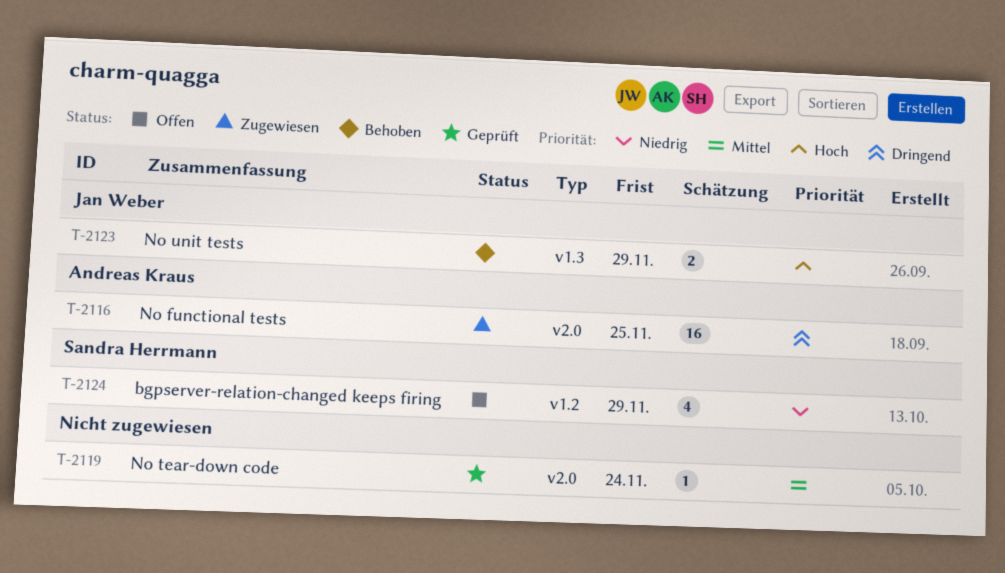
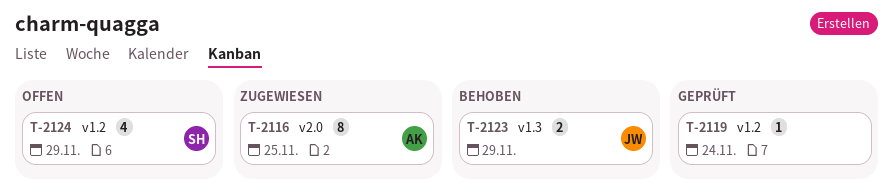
T-2116, estimate: 16 -> 8
T-2119, label: v2.0 -> v1.2

